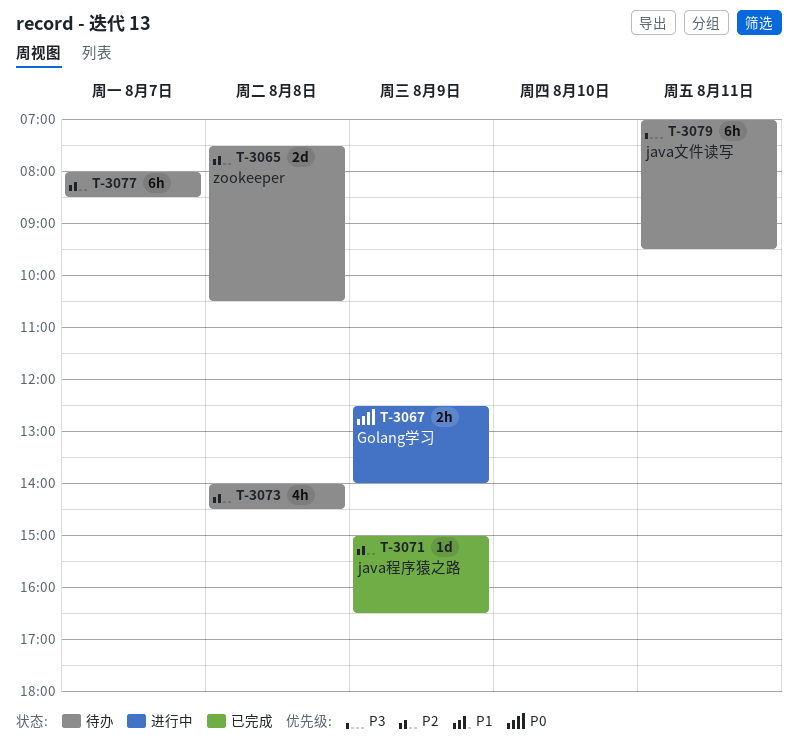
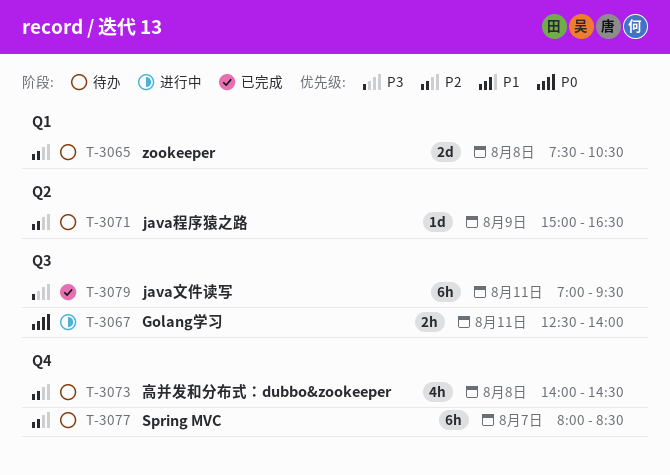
T-3067, day: Aug 9 -> Aug 11
T-3071, status: 已完成 -> 待办
T-3079, status: 待办 -> 已完成

